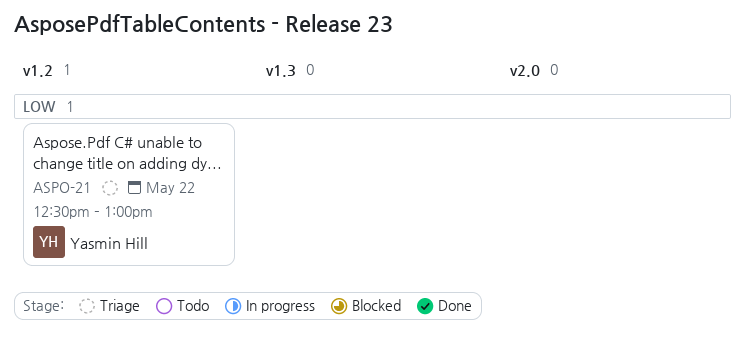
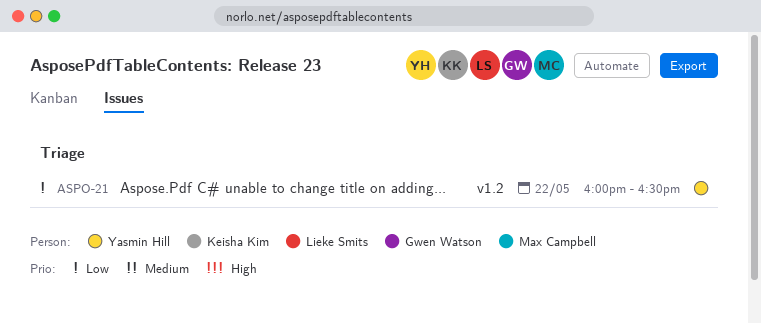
ASPO-21, begins: 12:30 -> 16:00
ASPO-21, ends: 13:00 -> 16:30

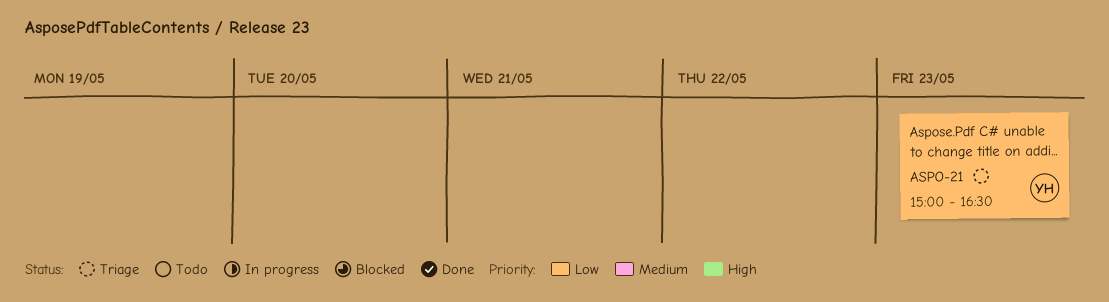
ASPO-21, day: May 22 -> May 23
ASPO-21, begins: 16:00 -> 15:00

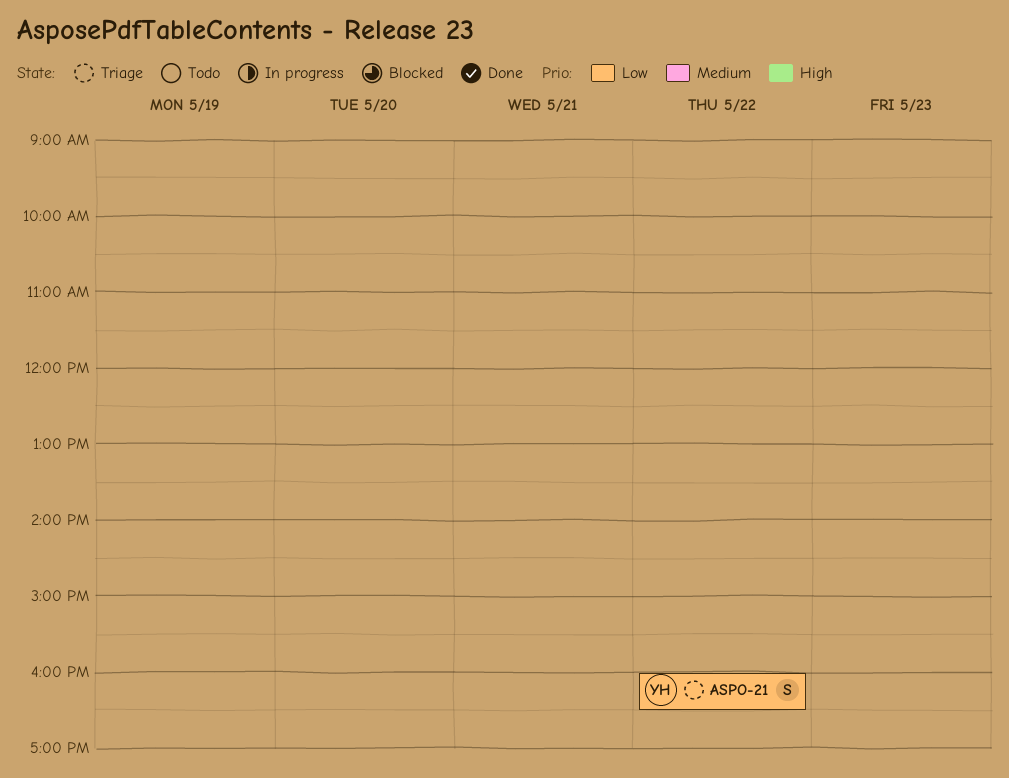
ASPO-21, day: May 23 -> May 22
ASPO-21, begins: 15:00 -> 16:00

